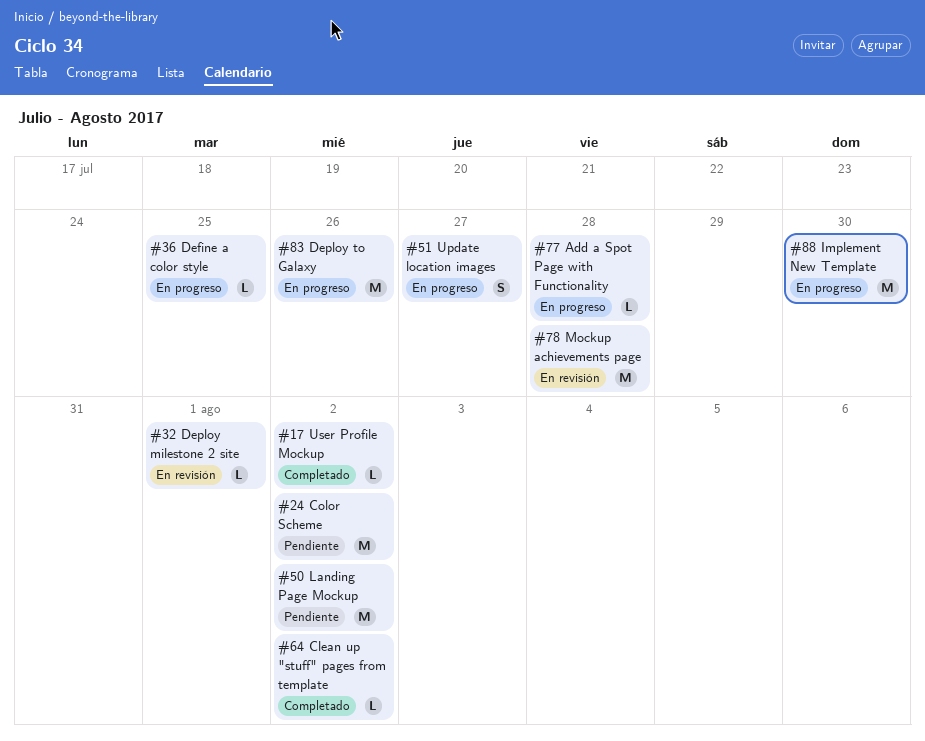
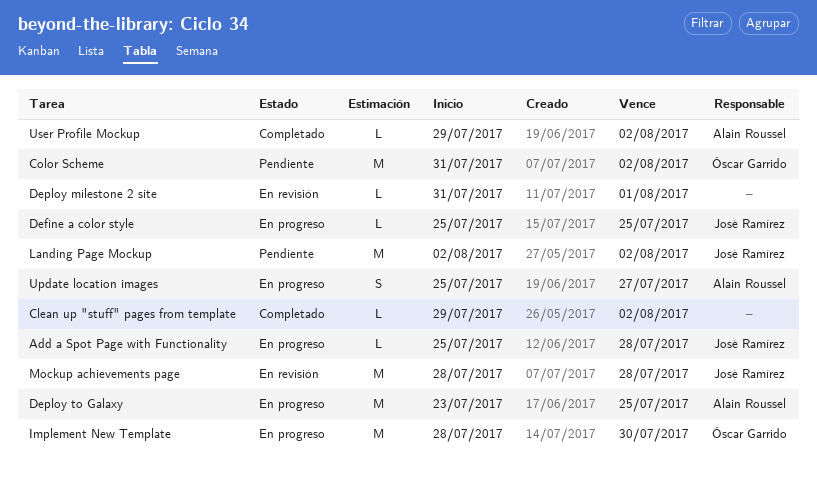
Deploy to Galaxy, due: Jul 26 -> Jul 25

